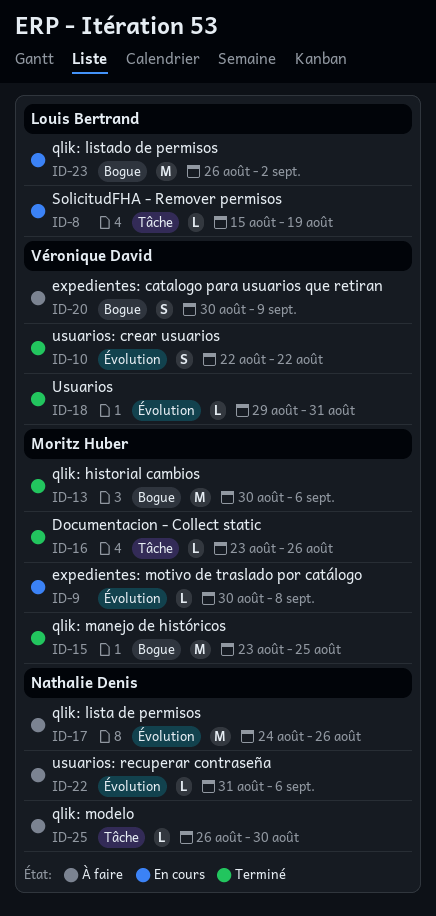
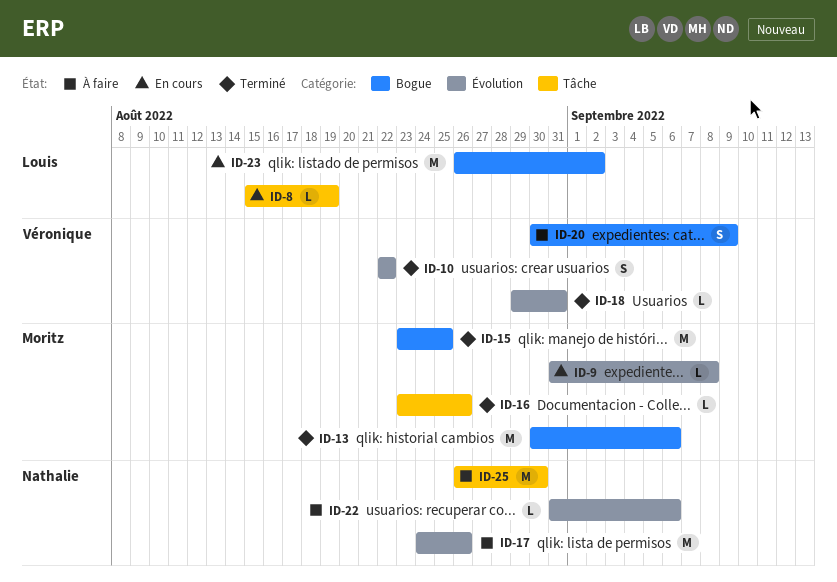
ID-9, start: Aug 30 -> Aug 31
ID-25, estimate: L -> M

